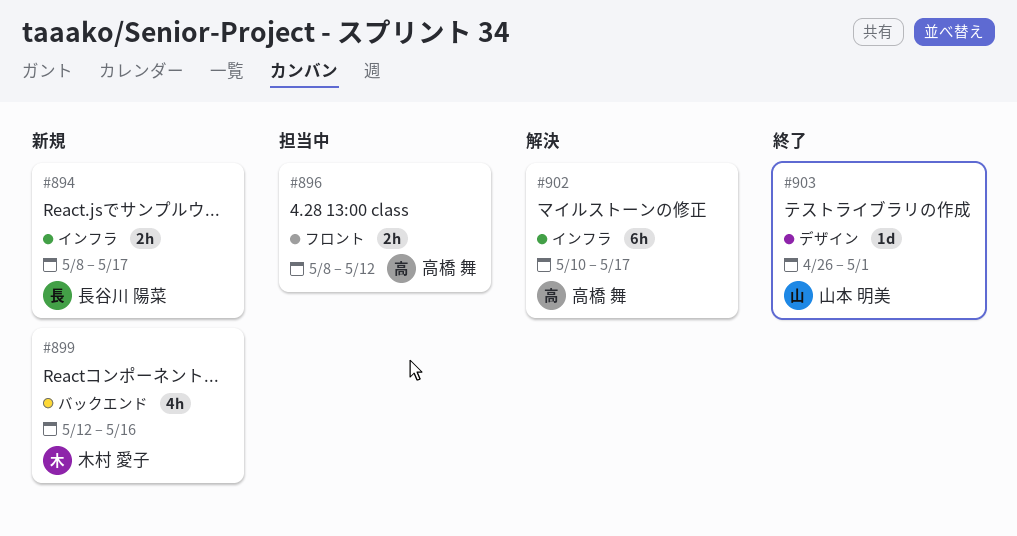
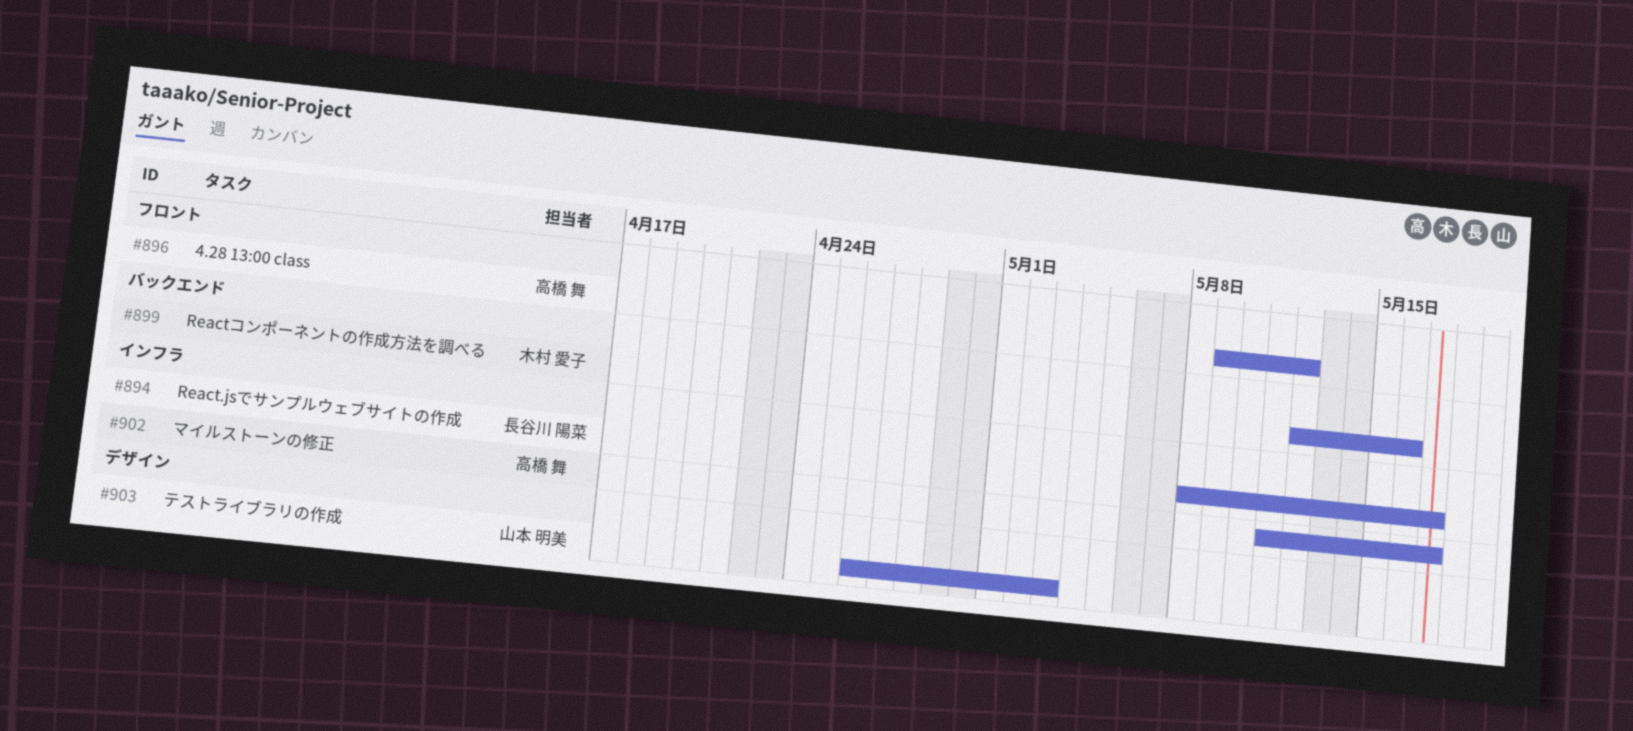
#896, start: May 8 -> May 9
#902, start: May 10 -> May 11
#903, due: May 1 -> May 3

